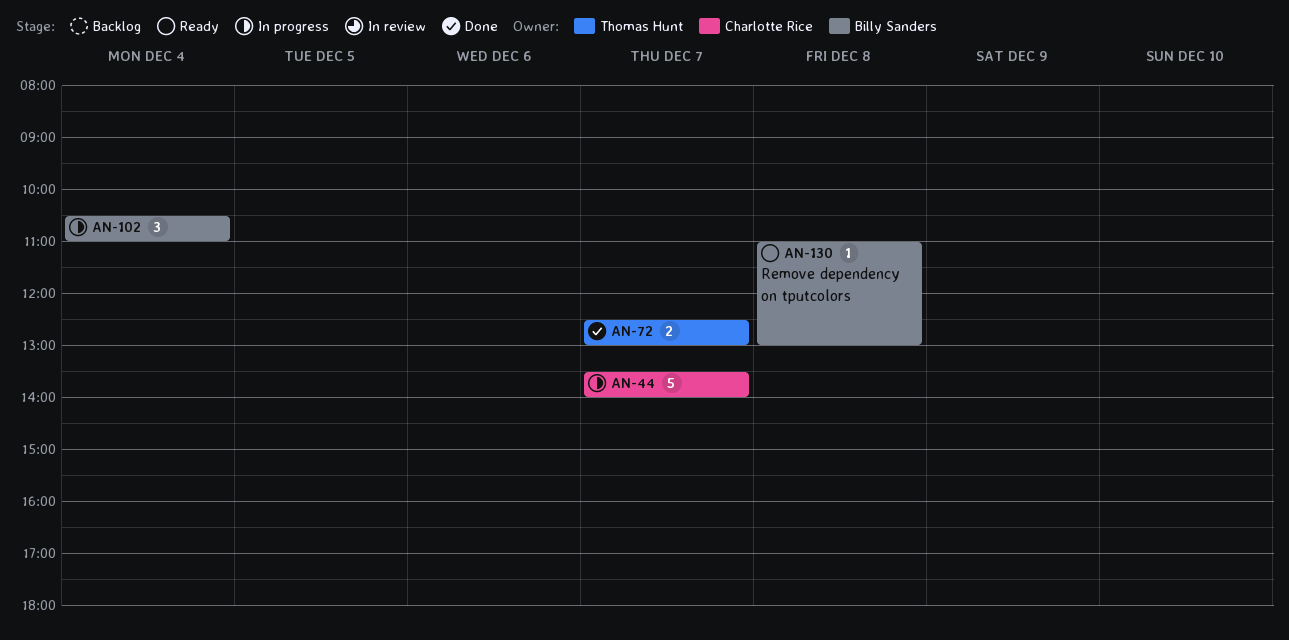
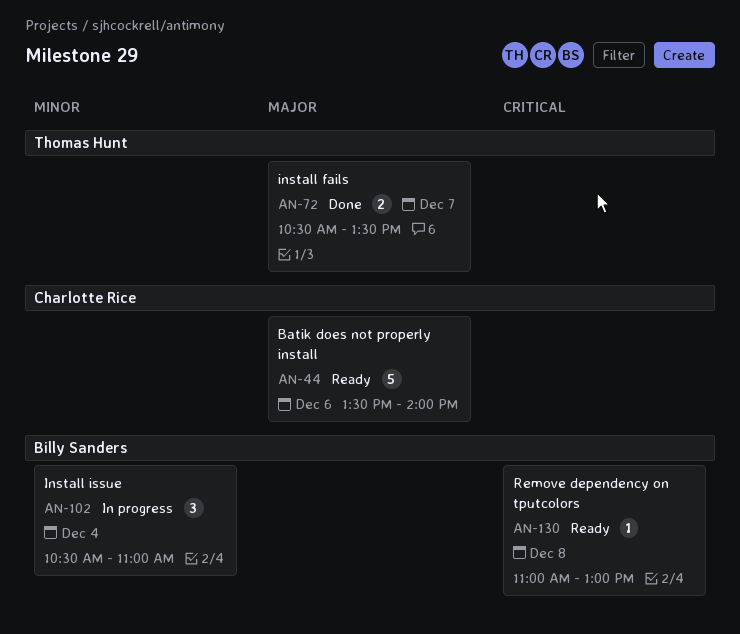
AN-44, status: In progress -> Ready
AN-44, day: Dec 7 -> Dec 6
AN-72, begins: 12:30 -> 10:30
AN-72, ends: 13:00 -> 13:30

